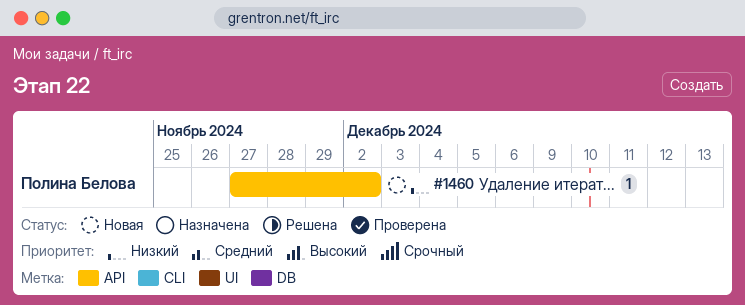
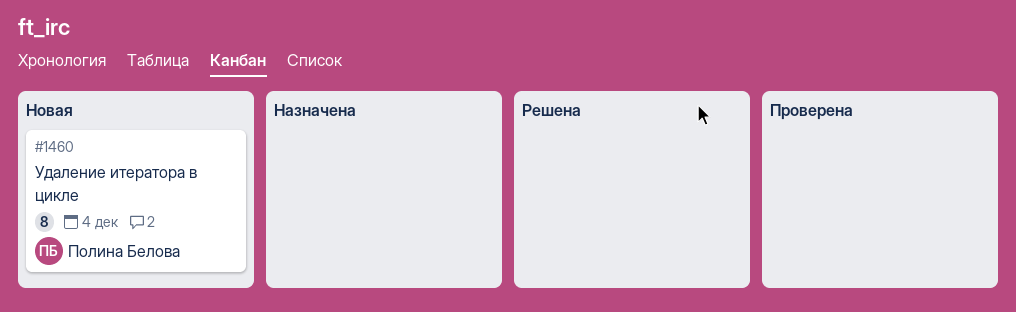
#1460, estimate: 1 -> 8
#1460, due: Dec 2 -> Dec 4

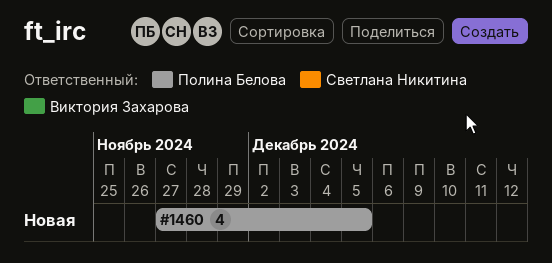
#1460, estimate: 8 -> 4
#1460, due: Dec 4 -> Dec 5

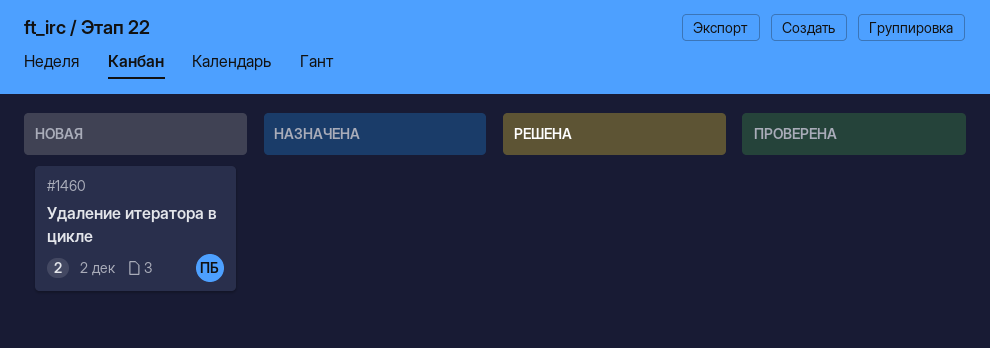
#1460, estimate: 4 -> 2
#1460, due: Dec 5 -> Dec 2

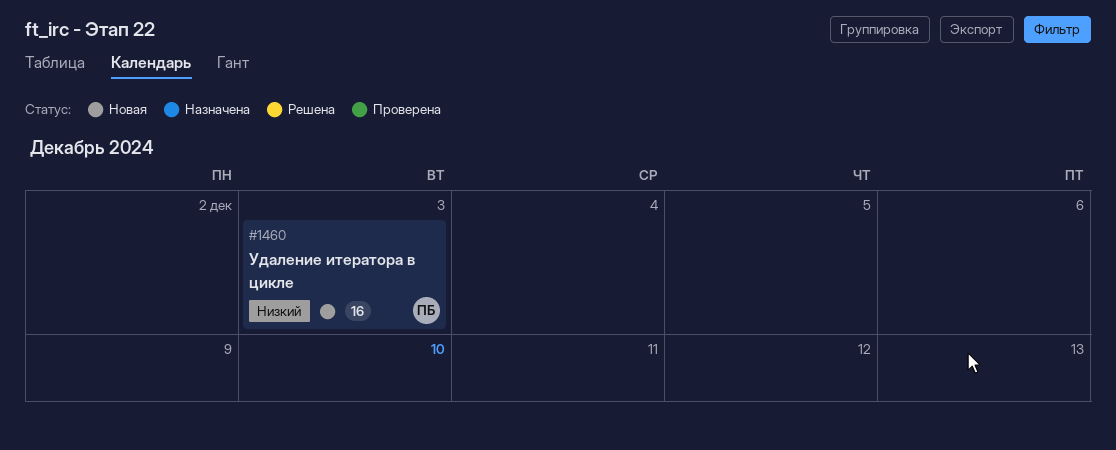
#1460, estimate: 2 -> 16
#1460, due: Dec 2 -> Dec 3

